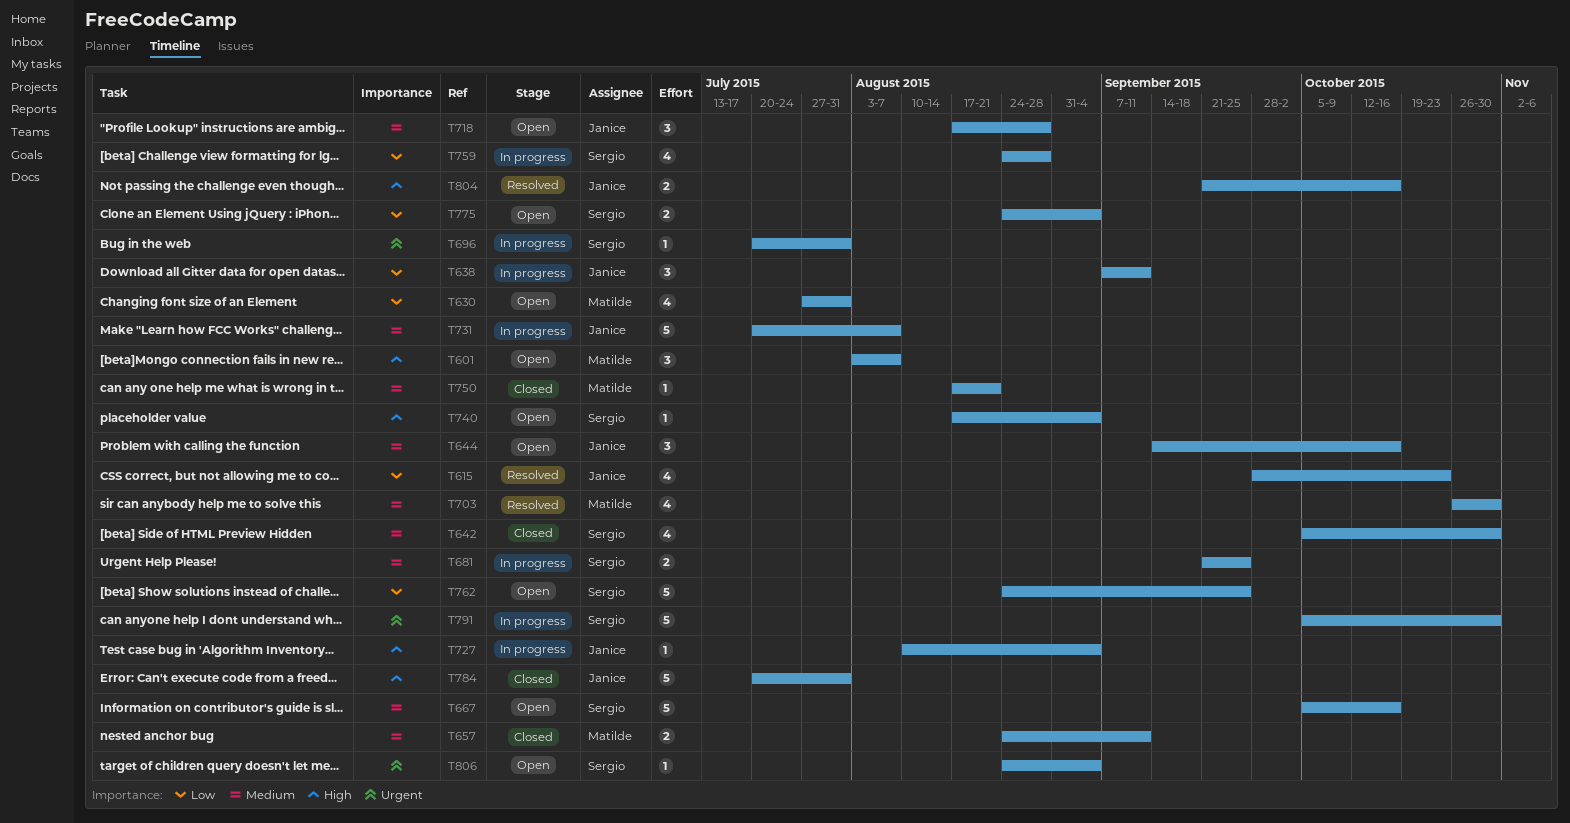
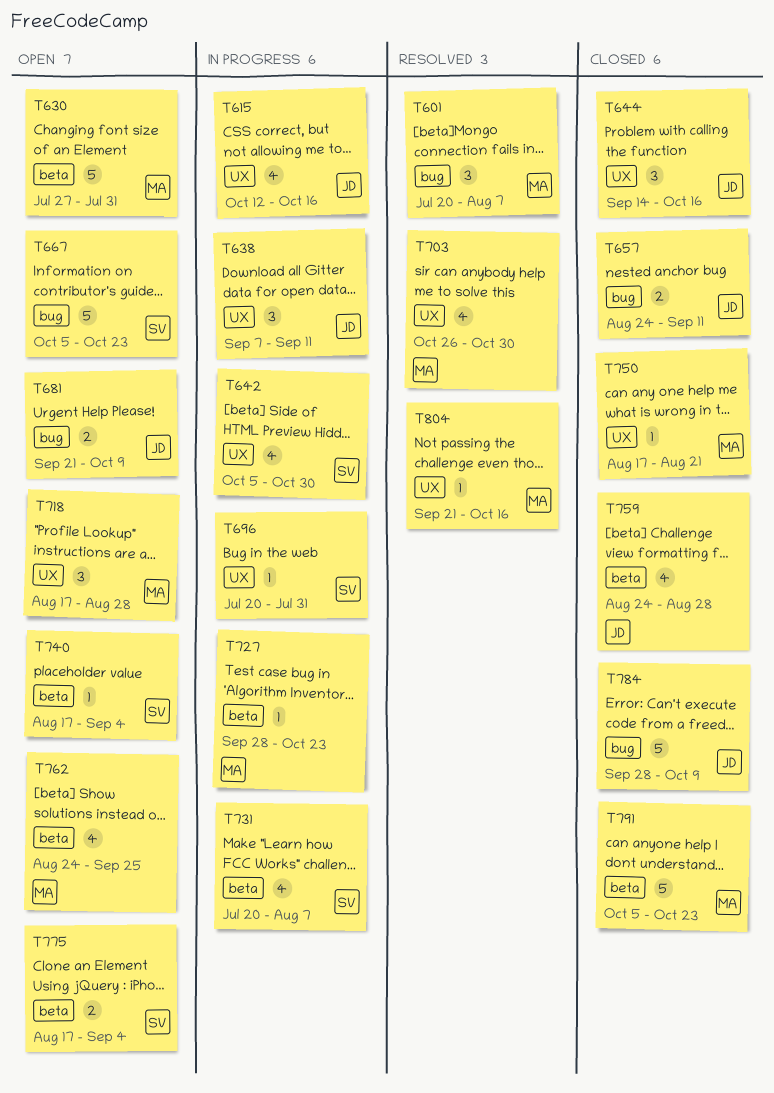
T601, status: Open -> Resolved
T601, start: Aug 3 -> Jul 20
T615, status: Resolved -> In progress
T615, start: Sep 28 -> Oct 12
T615, due: Oct 23 -> Oct 16
T630, estimate: 4 -> 5
T642, status: Closed -> In progress
T644, status: Open -> Closed
T657, owner: Matilde -> Janice
T667, due: Oct 16 -> Oct 23
T681, status: In progress -> Open
T681, owner: Sergio -> Janice
T681, due: Sep 25 -> Oct 9
T718, owner: Janice -> Matilde
T727, owner: Janice -> Matilde
T727, start: Aug 10 -> Sep 28
T727, due: Sep 4 -> Oct 23
T731, owner: Janice -> Sergio
T731, estimate: 5 -> 4
T759, status: In progress -> Closed
T759, owner: Sergio -> Janice
T762, owner: Sergio -> Matilde
T762, estimate: 5 -> 4
T775, start: Aug 24 -> Aug 17
T784, start: Jul 20 -> Sep 28
T784, due: Jul 31 -> Oct 9
T791, status: In progress -> Closed
T791, owner: Sergio -> Matilde
T791, due: Oct 30 -> Oct 23
T804, owner: Janice -> Matilde
T804, estimate: 2 -> 1
T806: present -> none

